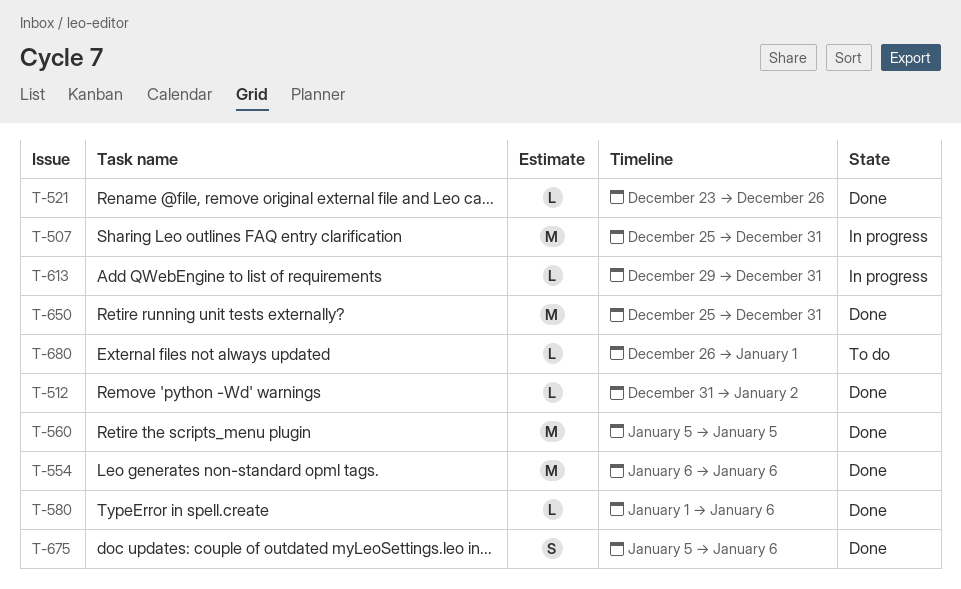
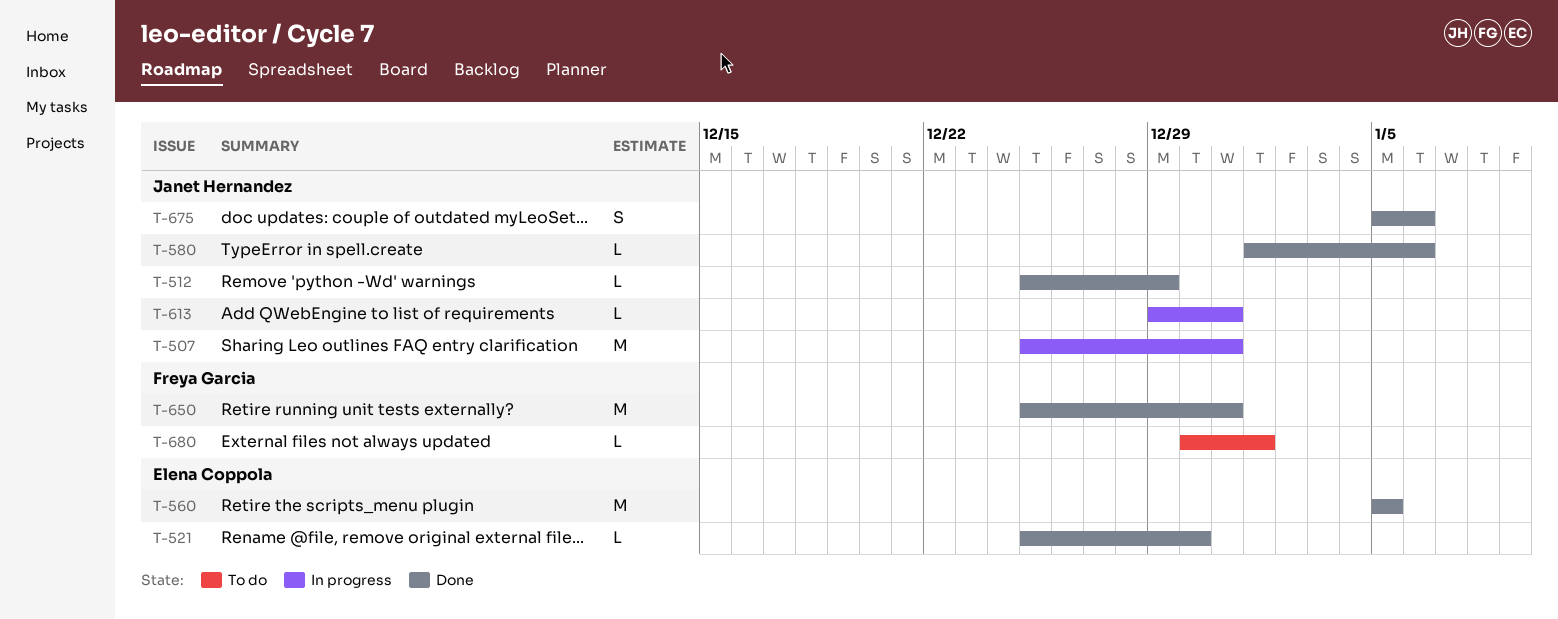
T-512, start: Dec 31 -> Dec 25
T-512, due: Jan 2 -> Dec 29
T-521, start: Dec 23 -> Dec 25
T-521, due: Dec 26 -> Dec 30
T-554: present -> none
T-680, start: Dec 26 -> Dec 30

